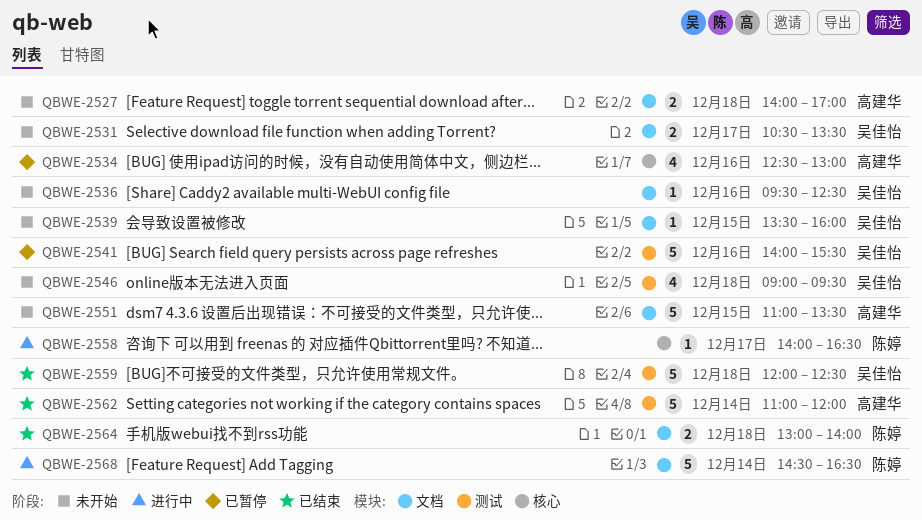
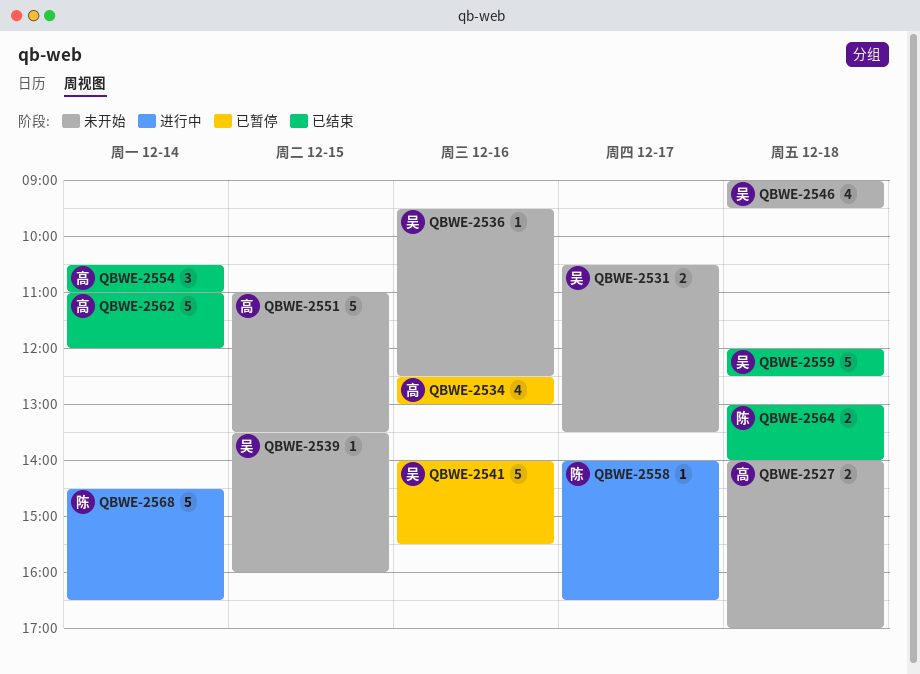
QBWE-2554: none -> present

